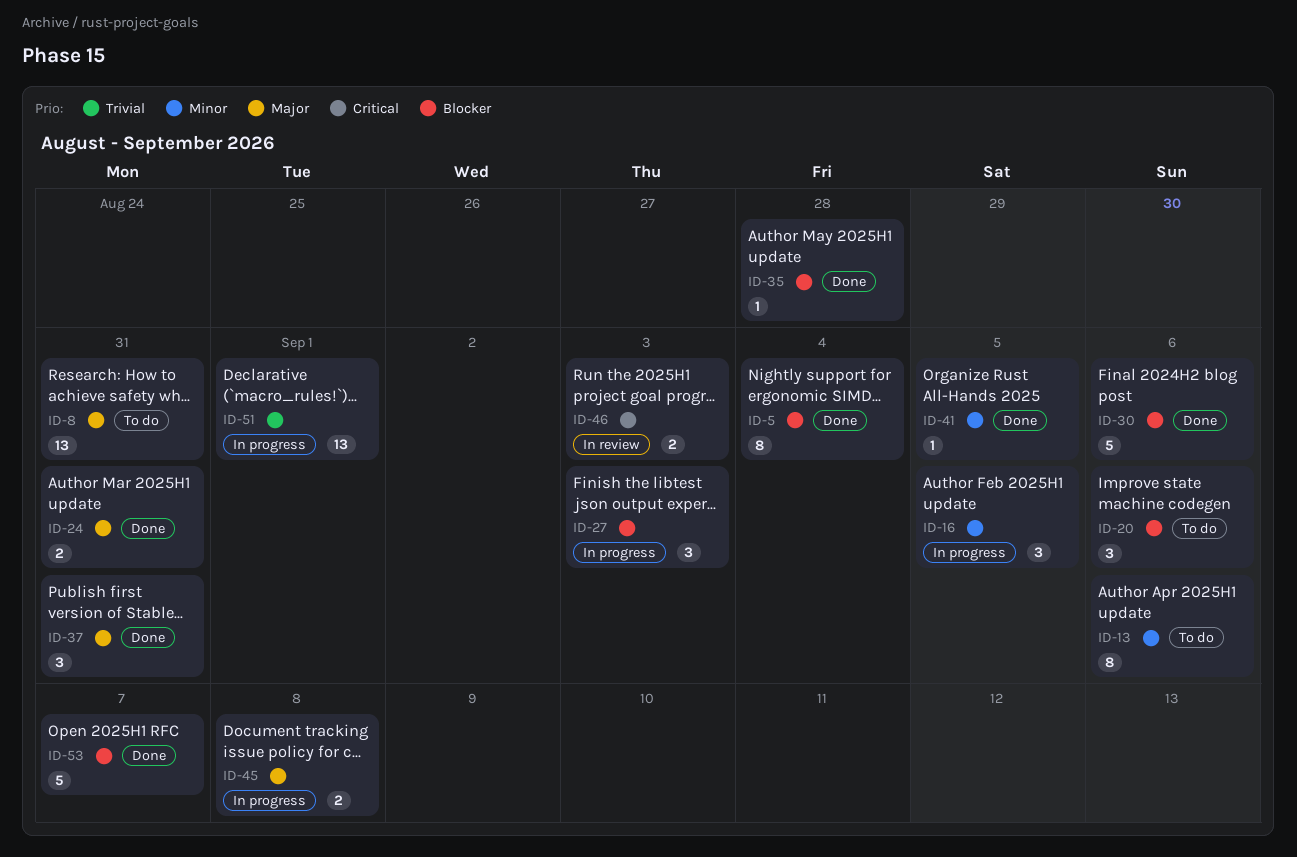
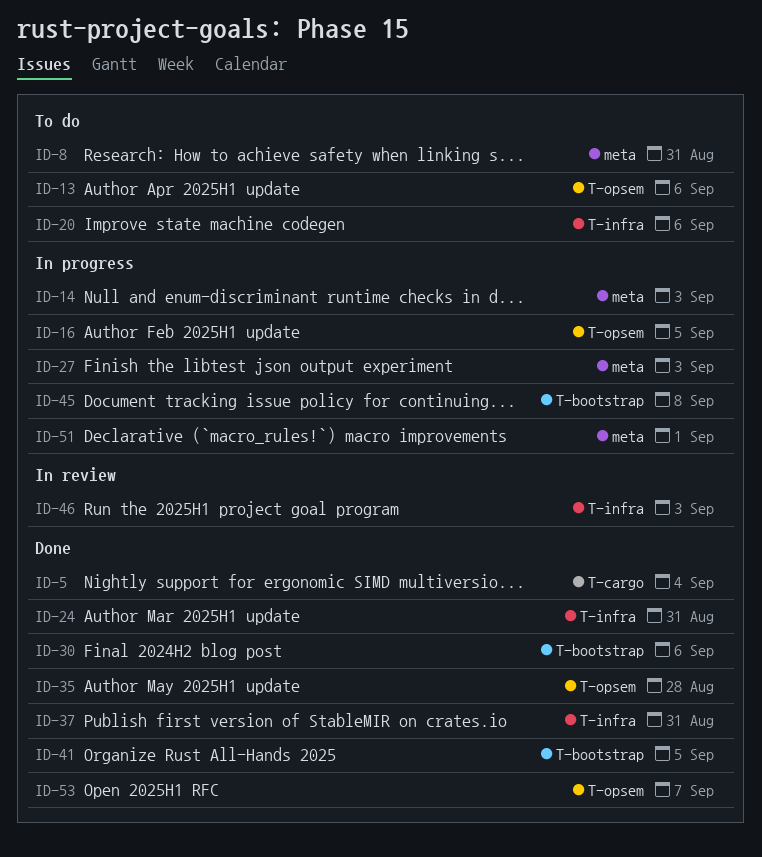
ID-14: none -> present

